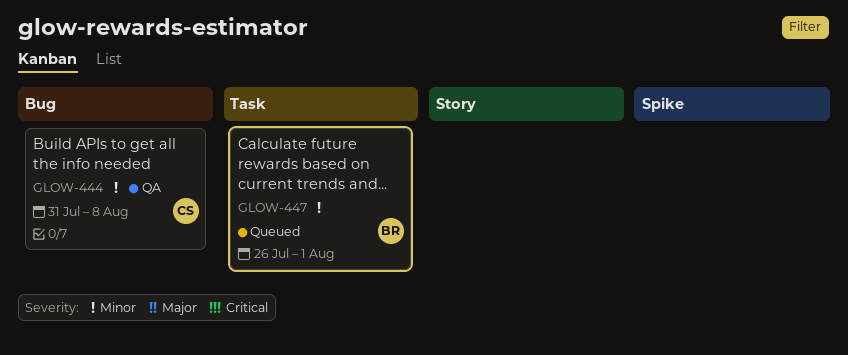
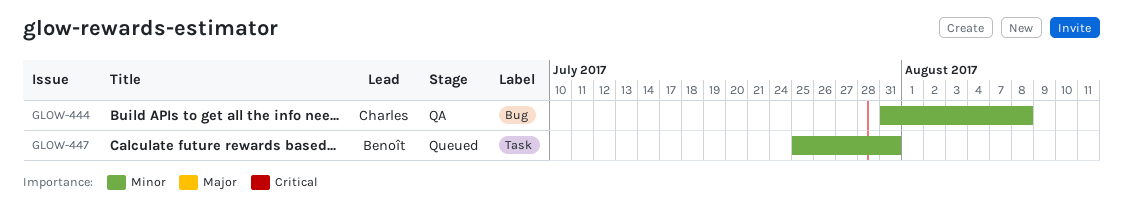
GLOW-447, start: Jul 26 -> Jul 25
GLOW-447, due: Aug 1 -> Jul 31

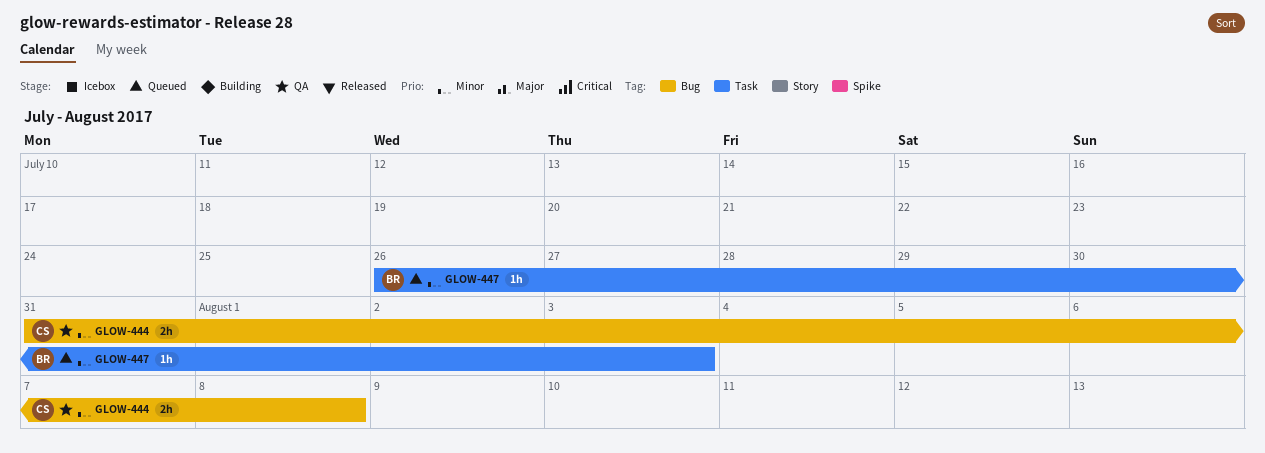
GLOW-447, start: Jul 25 -> Jul 26
GLOW-447, due: Jul 31 -> Aug 3

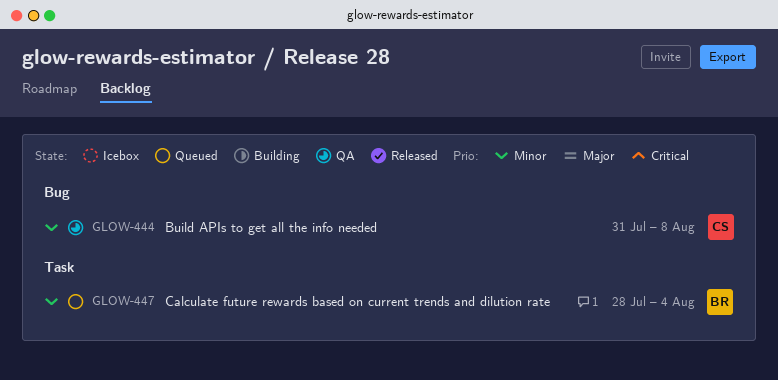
GLOW-447, start: Jul 26 -> Jul 28
GLOW-447, due: Aug 3 -> Aug 4

